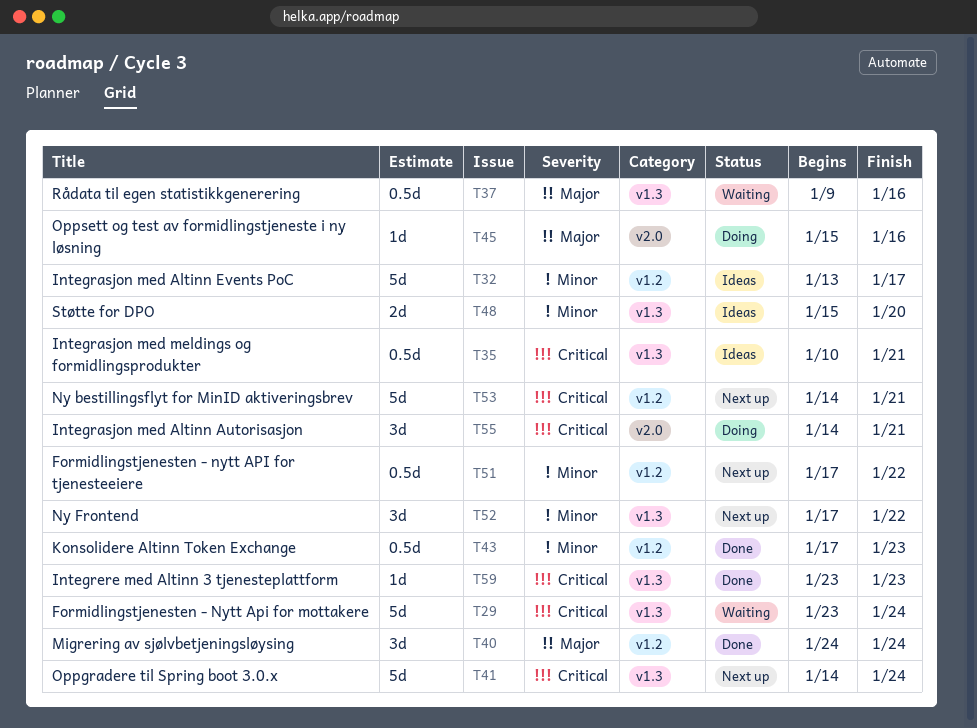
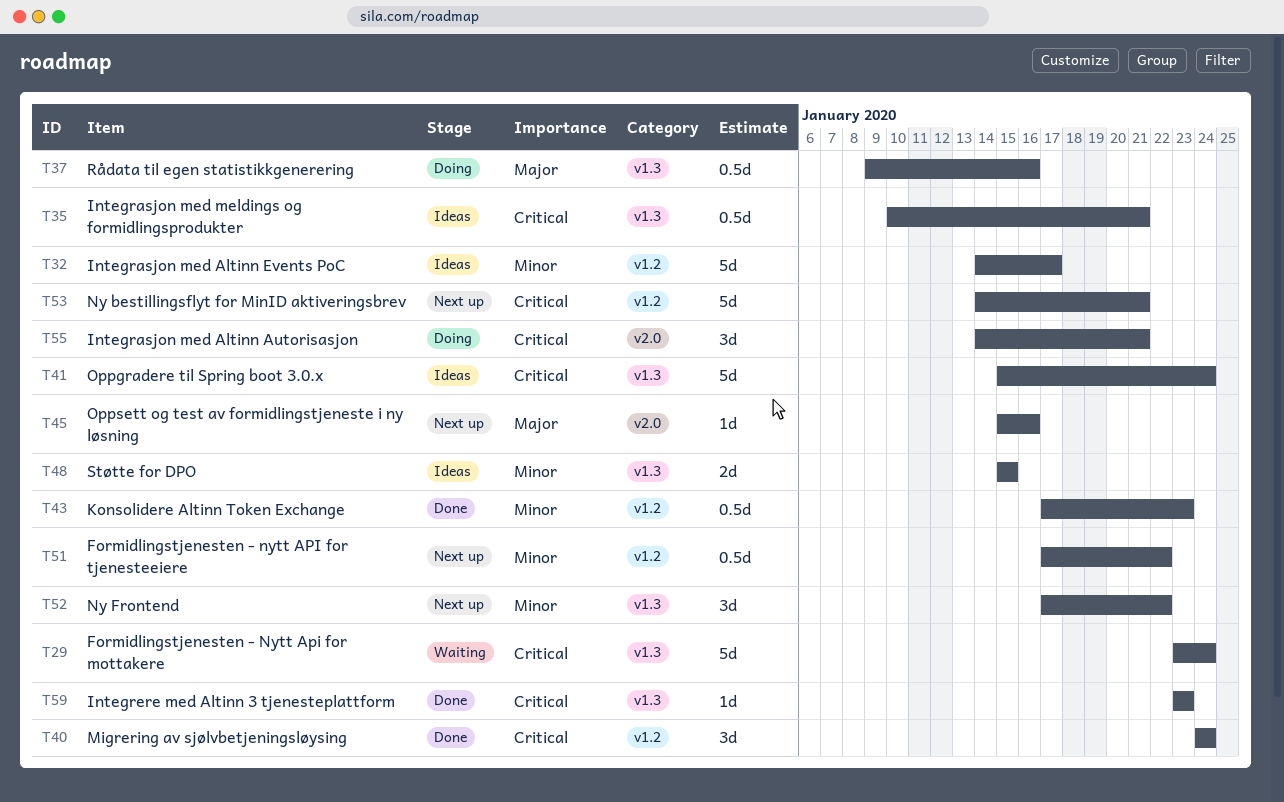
T32, start: Jan 13 -> Jan 14
T37, status: Waiting -> Doing
T40, priority: Major -> Critical
T41, status: Next up -> Ideas
T41, start: Jan 14 -> Jan 15
T45, status: Doing -> Next up
T48, due: Jan 20 -> Jan 15

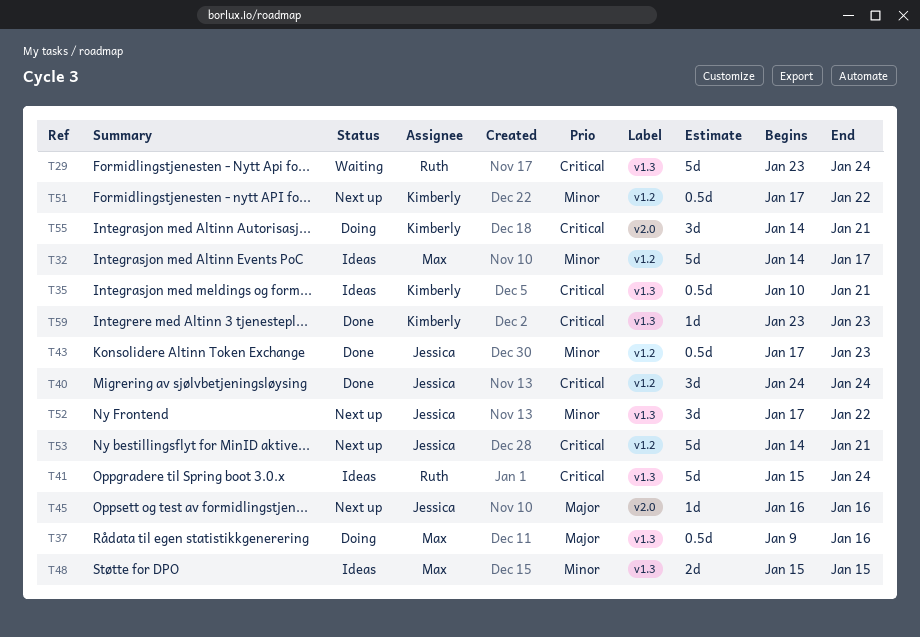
T45, start: Jan 15 -> Jan 16

